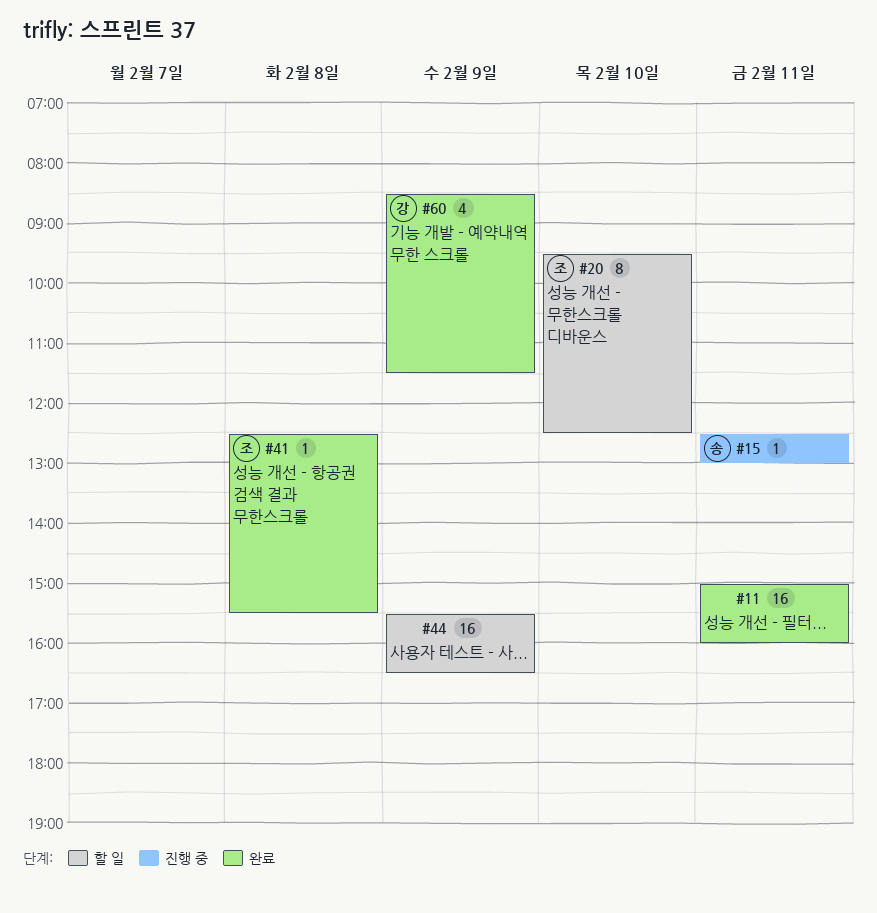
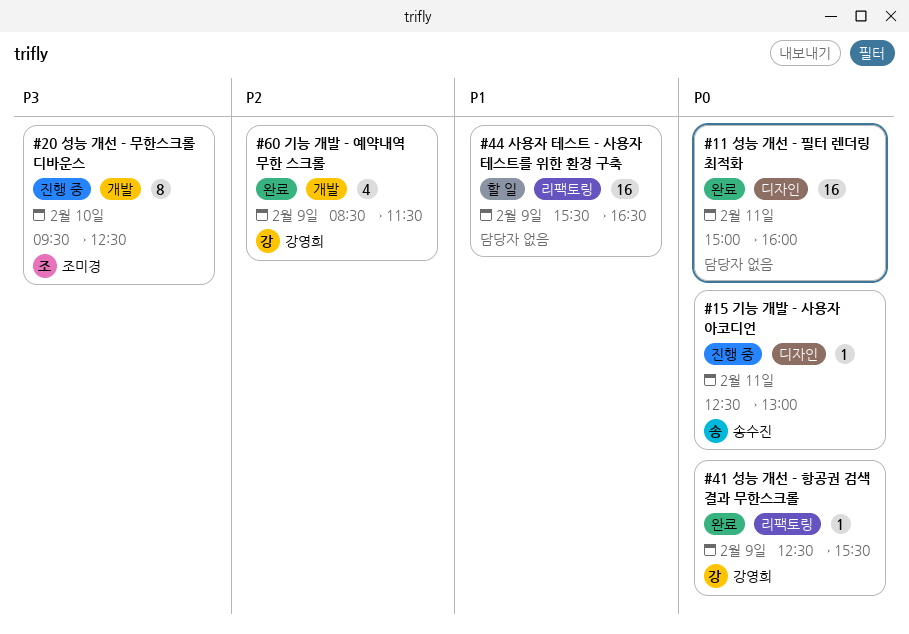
#20, status: 할 일 -> 진행 중
#41, owner: 조미경 -> 강영희
#41, day: Feb 8 -> Feb 9

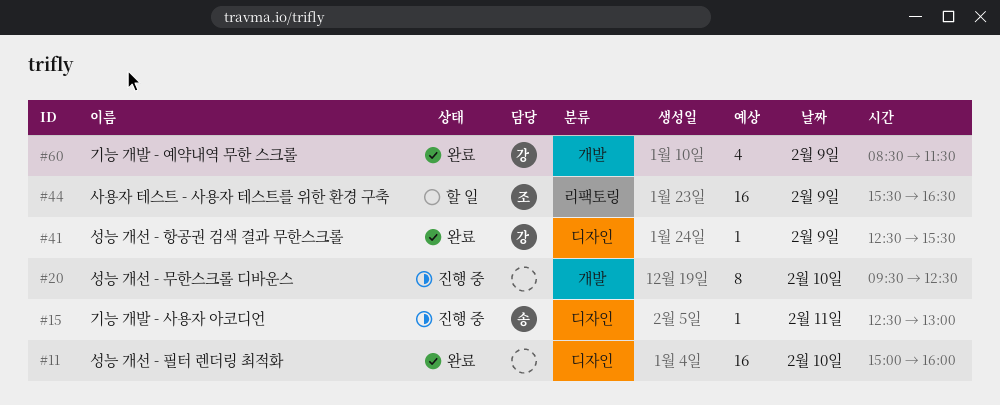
#11, day: Feb 11 -> Feb 10
#20, owner: 조미경 -> none
#41, label: 리팩토링 -> 디자인
#44, owner: none -> 조미경

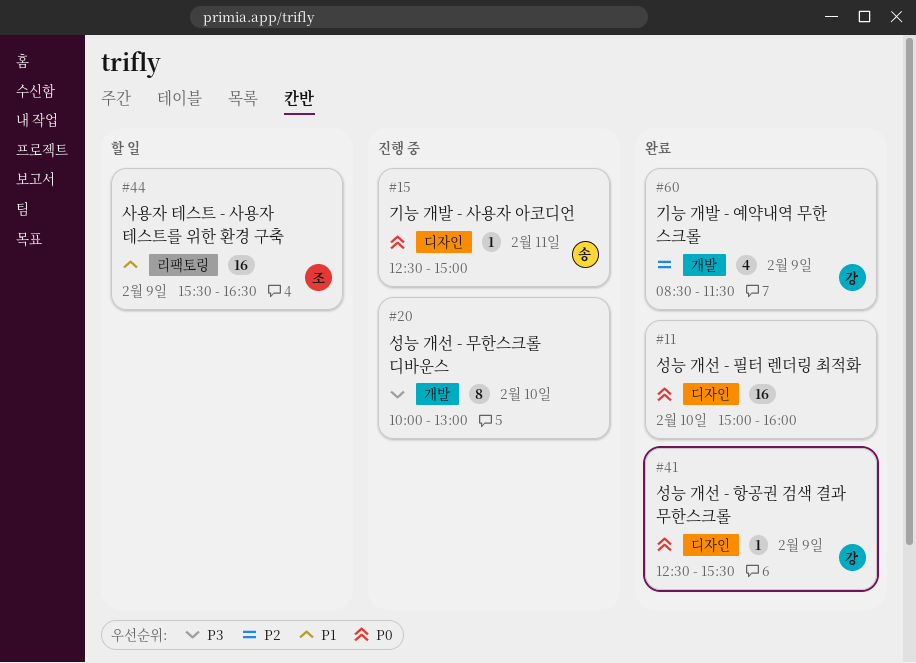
#15, ends: 13:00 -> 15:00
#20, begins: 09:30 -> 10:00
#20, ends: 12:30 -> 13:00

